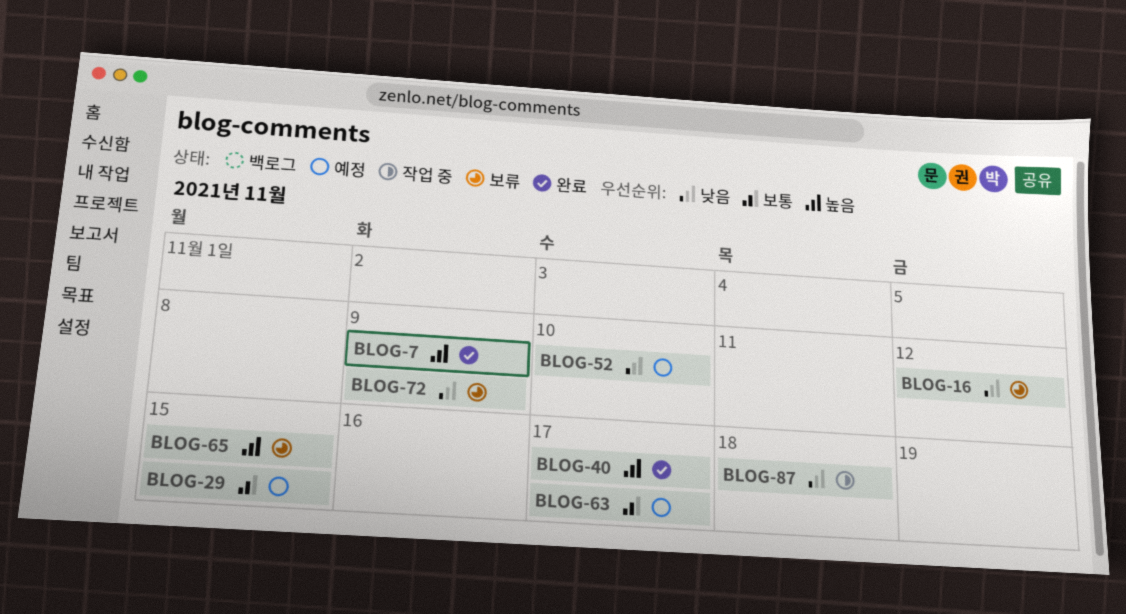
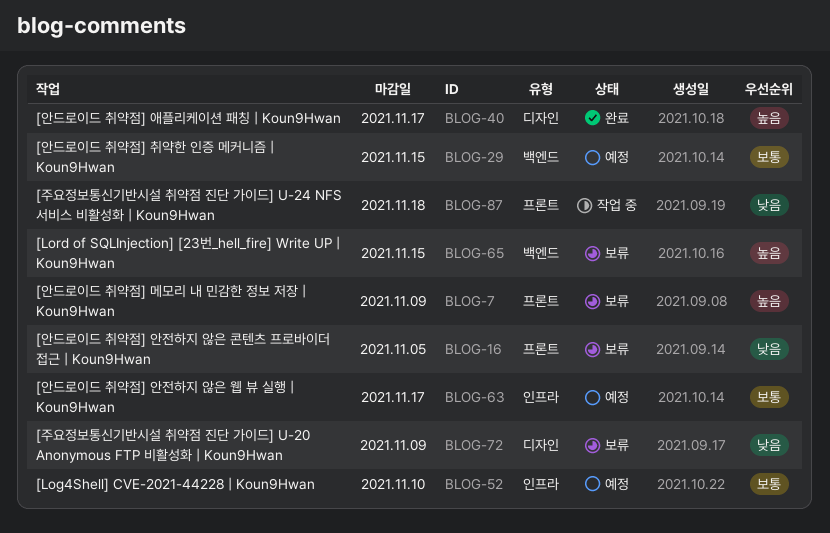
BLOG-7, status: 완료 -> 보류
BLOG-16, due: Nov 12 -> Nov 5
BLOG-52, priority: 낮음 -> 보통

